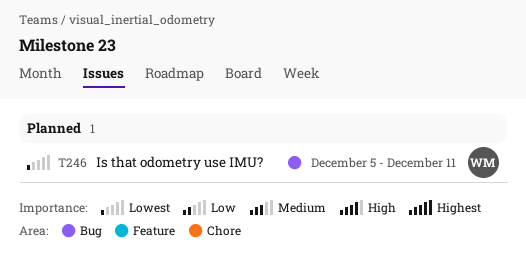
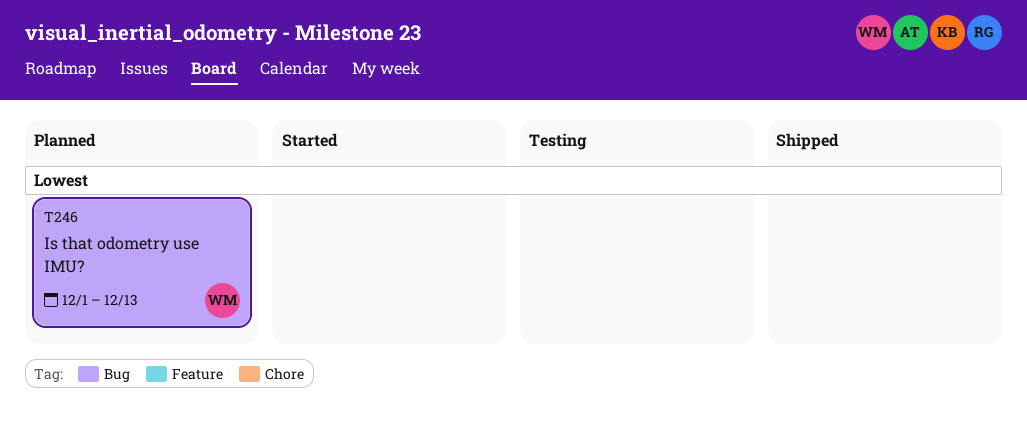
T246, start: Dec 5 -> Dec 1
T246, due: Dec 11 -> Dec 13

